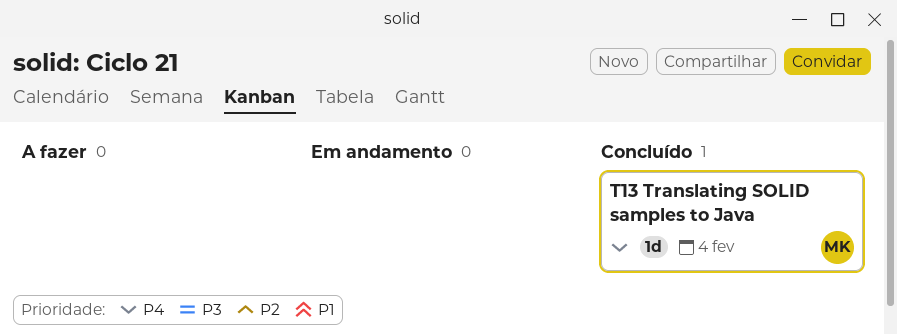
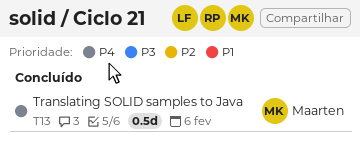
T13, estimate: 1d -> 0.5d
T13, due: Feb 4 -> Feb 6

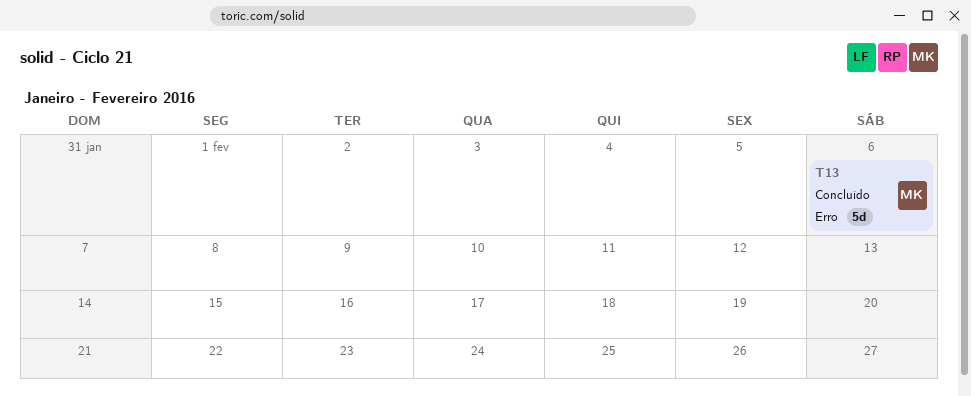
T13, estimate: 0.5d -> 5d

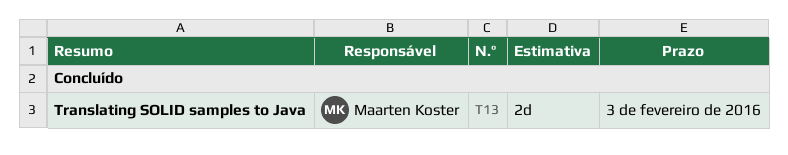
T13, estimate: 5d -> 2d
T13, due: Feb 6 -> Feb 3

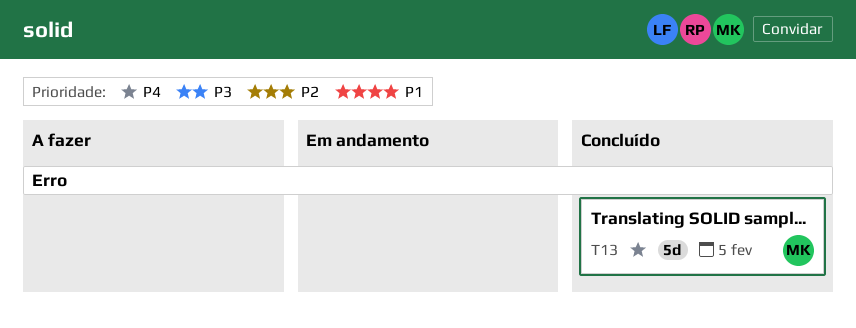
T13, estimate: 2d -> 5d
T13, due: Feb 3 -> Feb 5

